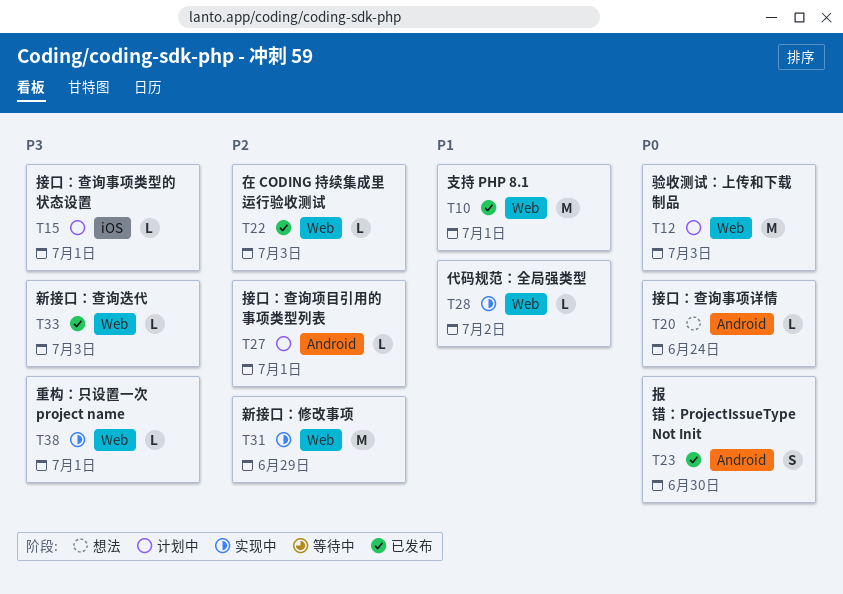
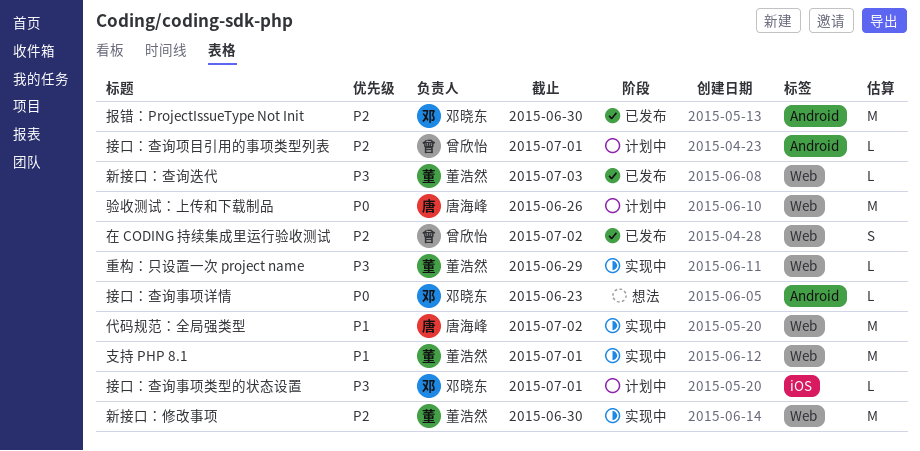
代码规范：全局强类型, estimate: L -> M
在 CODING 持续集成里运行验收测试, estimate: L -> S
在 CODING 持续集成里运行验收测试, due: Jul 3 -> Jul 2
报错：ProjectIssueType Not Init, priority: P0 -> P2
报错：ProjectIssueType Not Init, estimate: S -> M
接口：查询事项详情, due: Jun 24 -> Jun 23
支持 PHP 8.1, status: 已发布 -> 实现中
新接口：修改事项, due: Jun 29 -> Jun 30
重构：只设置一次 project name, due: Jul 1 -> Jun 29
验收测试：上传和下载制品, due: Jul 3 -> Jun 26

